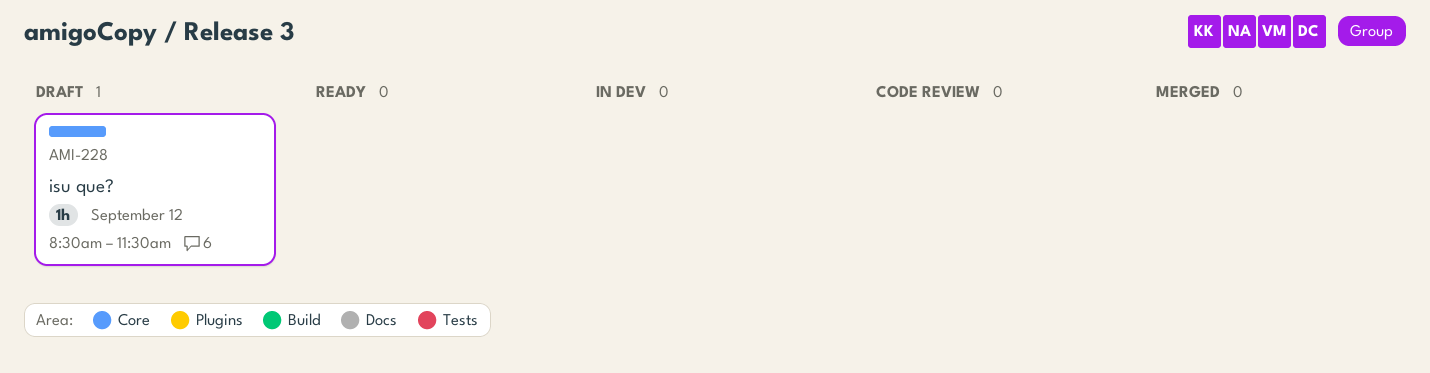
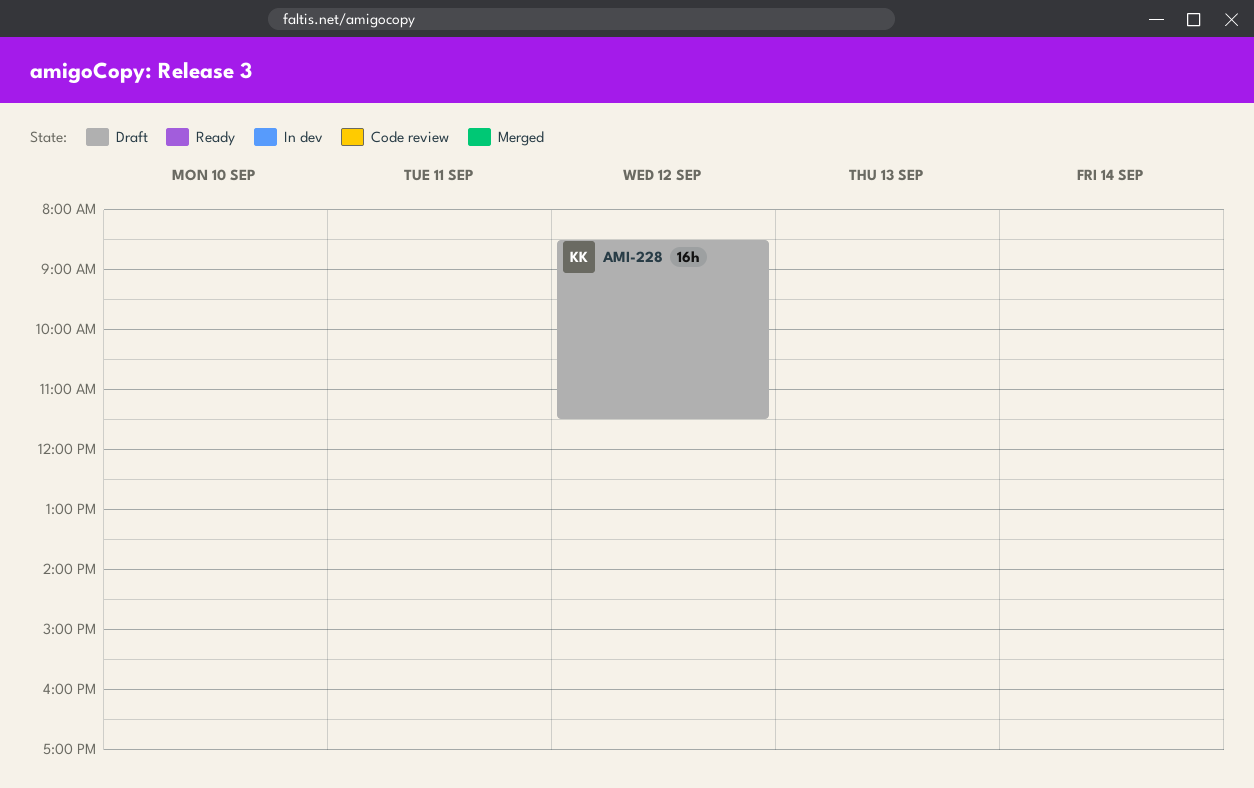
AMI-228, estimate: 1h -> 16h

